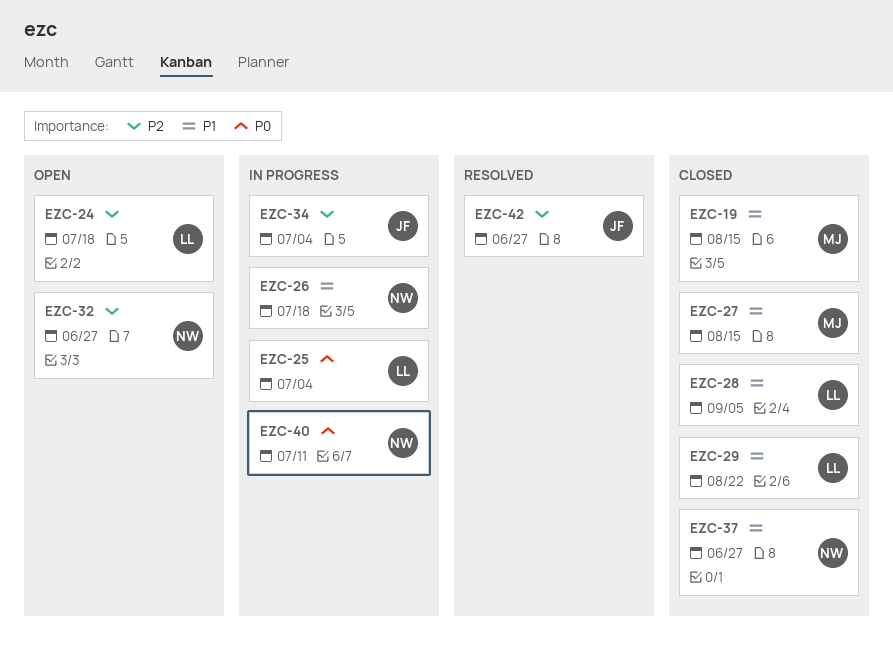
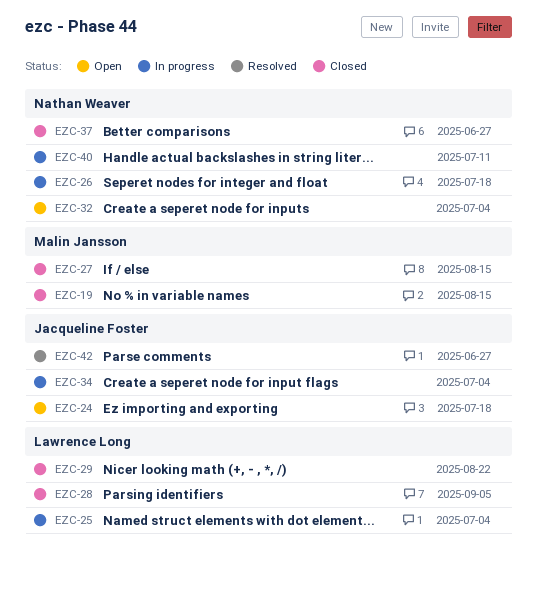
EZC-24, owner: Lawrence Long -> Jacqueline Foster
EZC-32, due: Jun 27 -> Jul 4

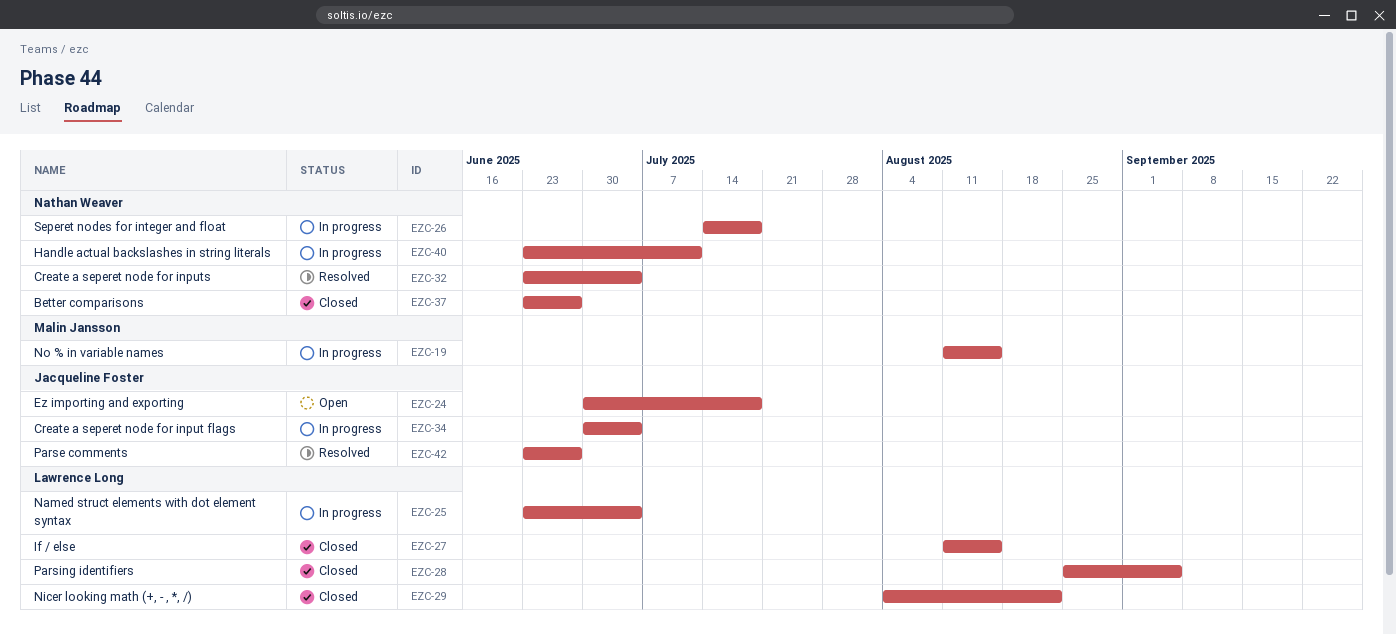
EZC-19, status: Closed -> In progress
EZC-27, owner: Malin Jansson -> Lawrence Long
EZC-32, status: Open -> Resolved

